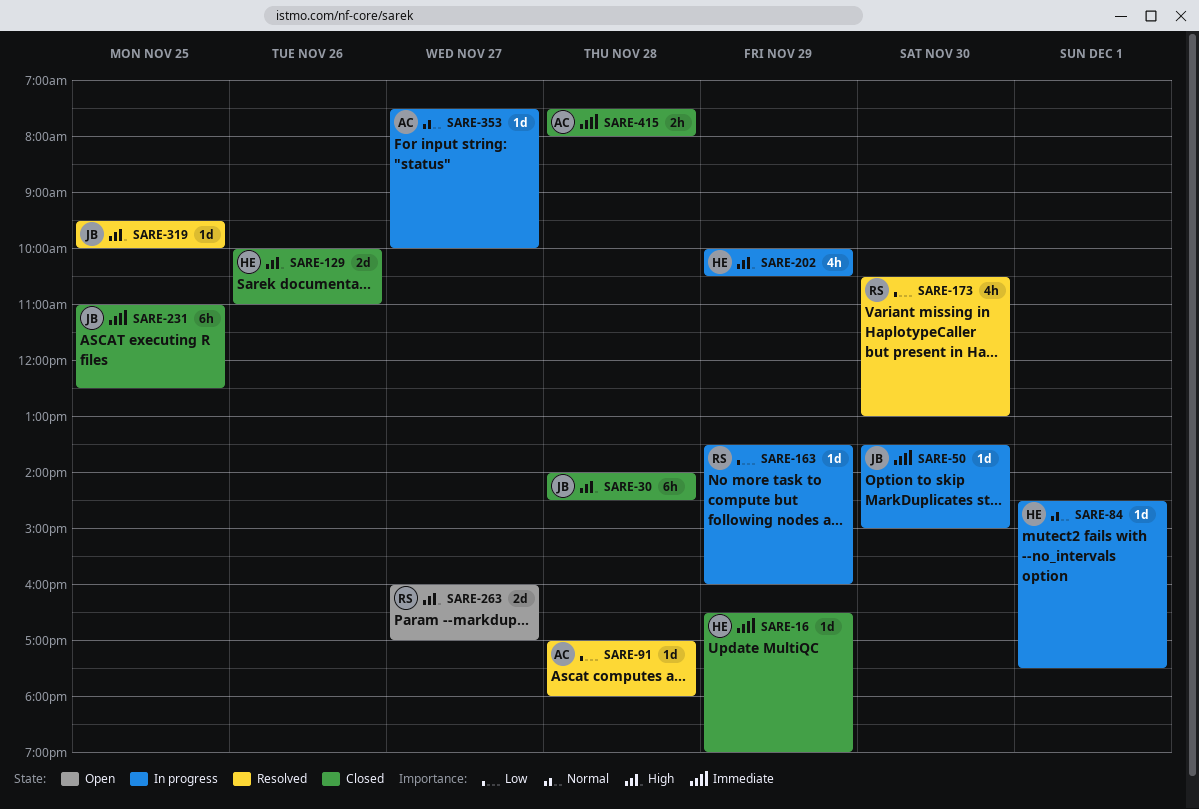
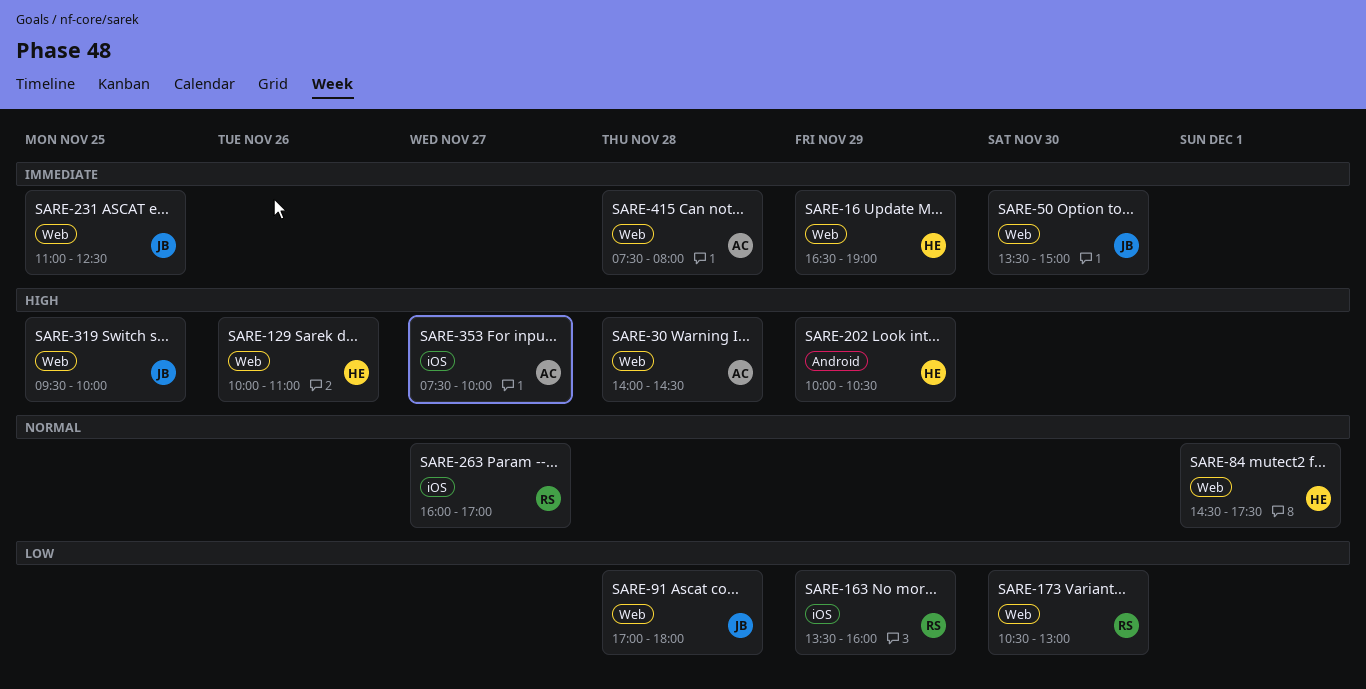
SARE-30, owner: JB -> AC
SARE-91, owner: AC -> JB
SARE-263, priority: High -> Normal
SARE-353, priority: Normal -> High

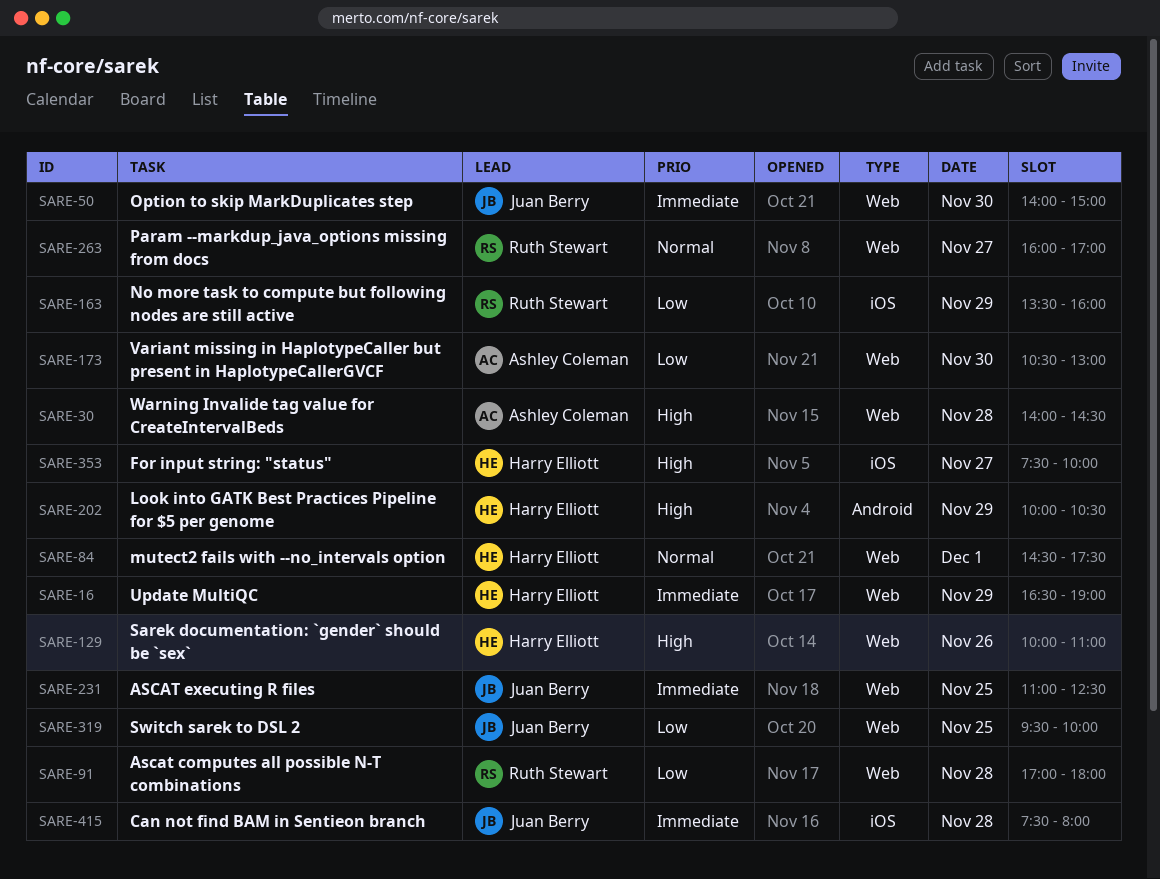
SARE-50, begins: 13:30 -> 14:00
SARE-91, owner: Juan Berry -> Ruth Stewart
SARE-173, owner: Ruth Stewart -> Ashley Coleman
SARE-263, label: iOS -> Web
SARE-319, priority: High -> Low
SARE-353, owner: Ashley Coleman -> Harry Elliott
SARE-415, owner: Ashley Coleman -> Juan Berry
SARE-415, label: Web -> iOS

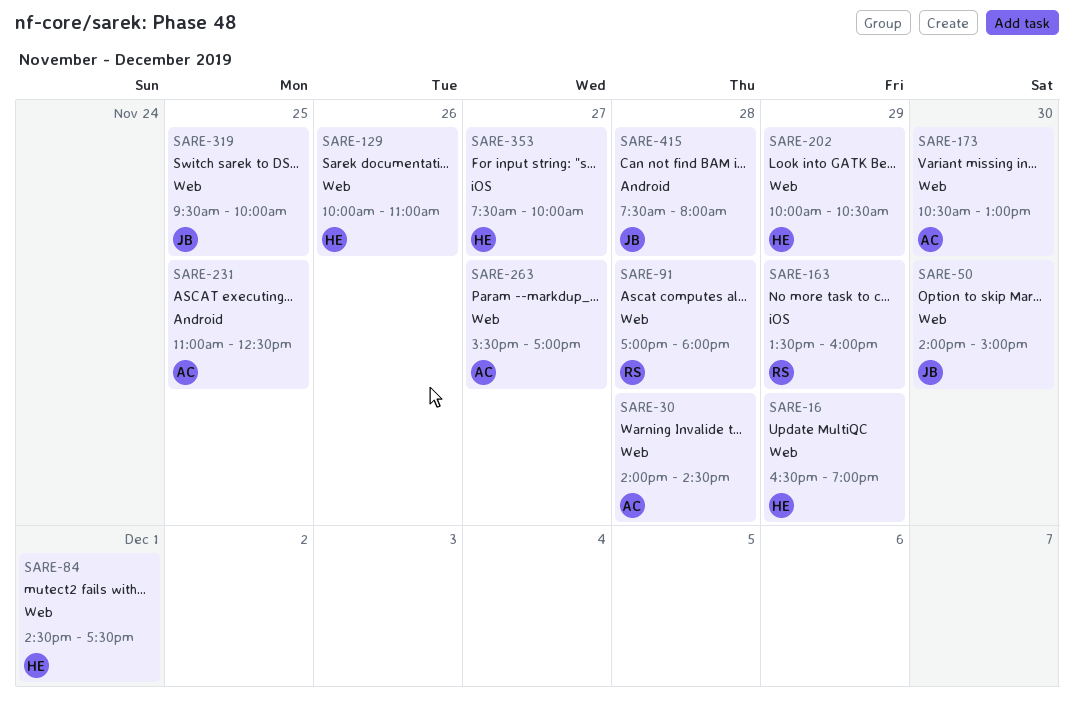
SARE-202, label: Android -> Web
SARE-231, owner: Juan Berry -> Ashley Coleman
SARE-231, label: Web -> Android
SARE-263, owner: Ruth Stewart -> Ashley Coleman
SARE-263, begins: 16:00 -> 15:30
SARE-415, label: iOS -> Android

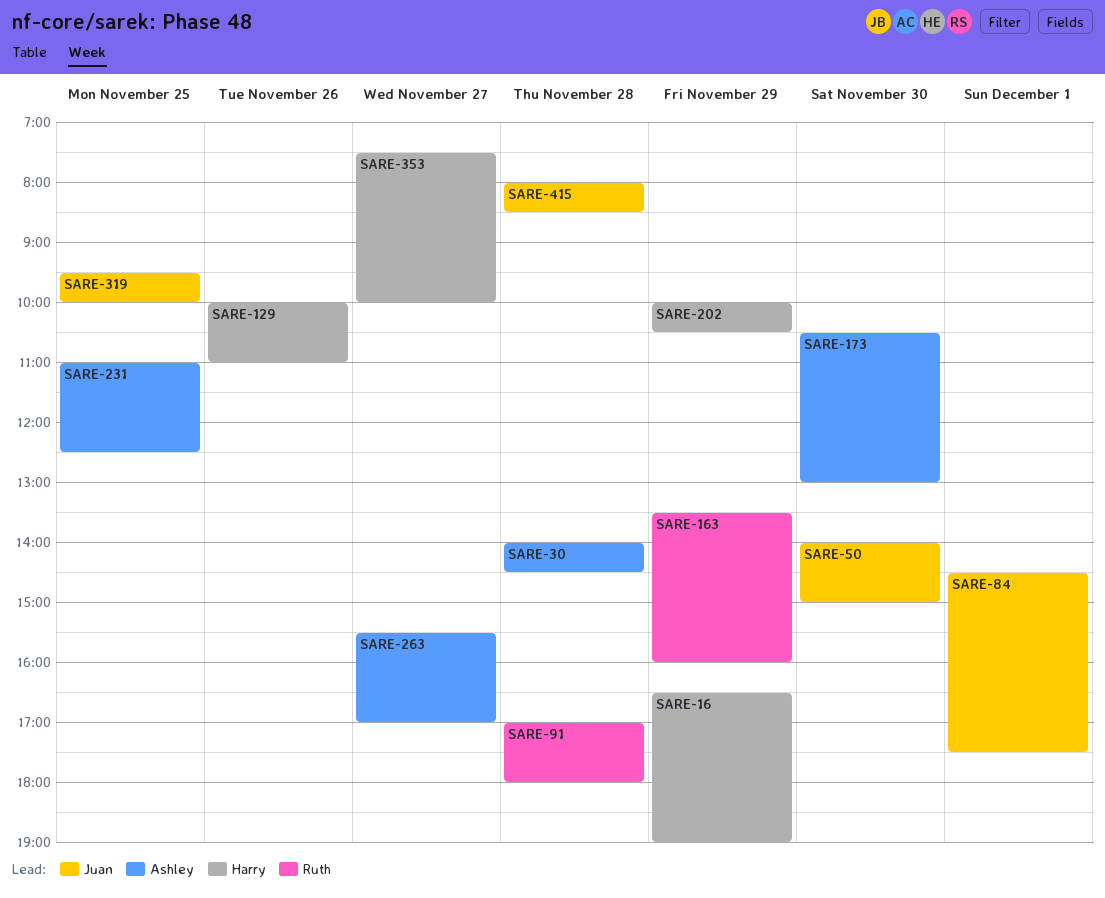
SARE-84, owner: Harry -> Juan
SARE-415, begins: 07:30 -> 08:00
SARE-415, ends: 08:00 -> 08:30

